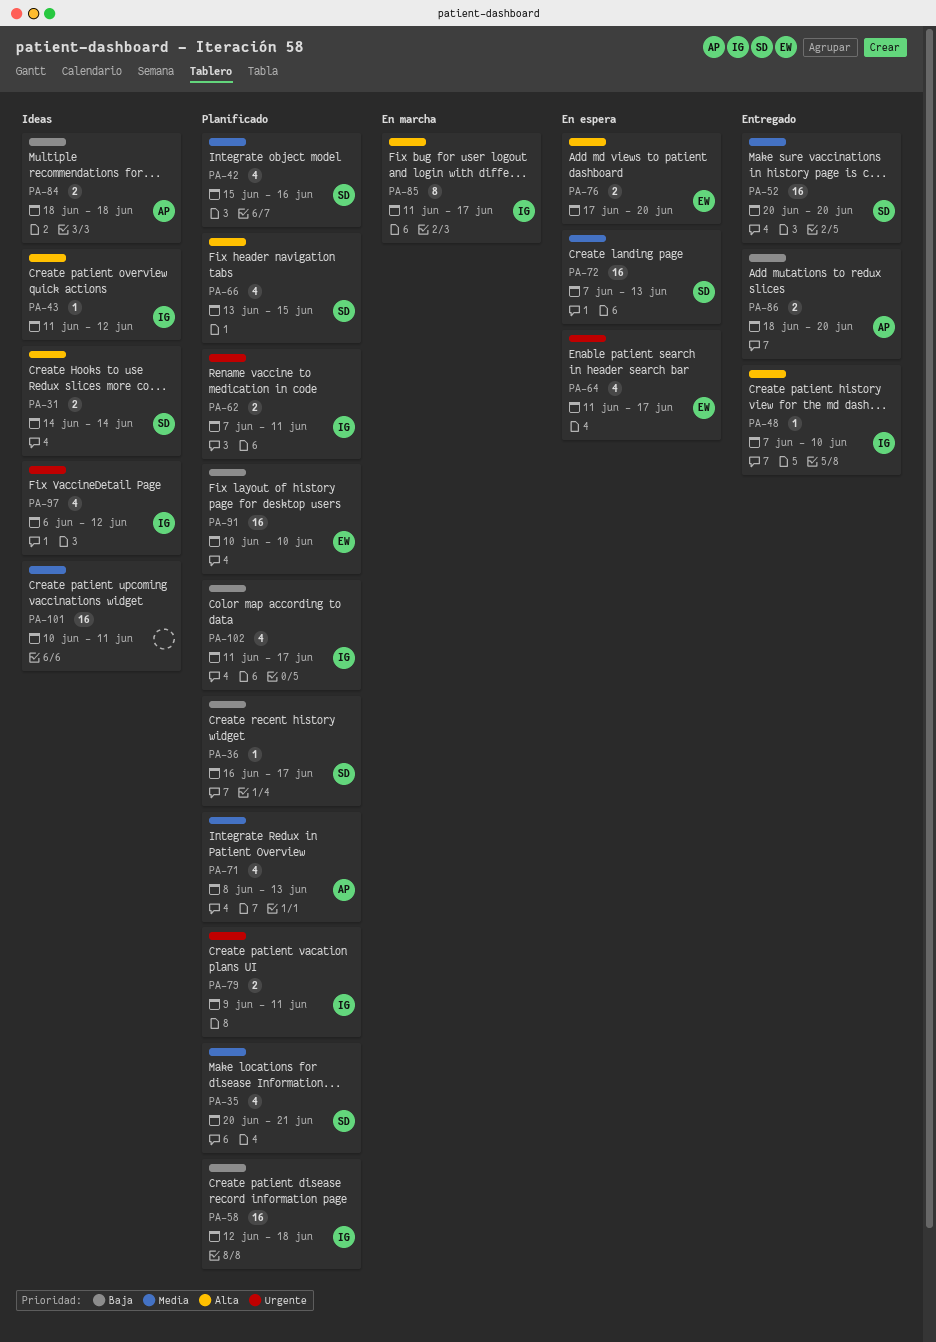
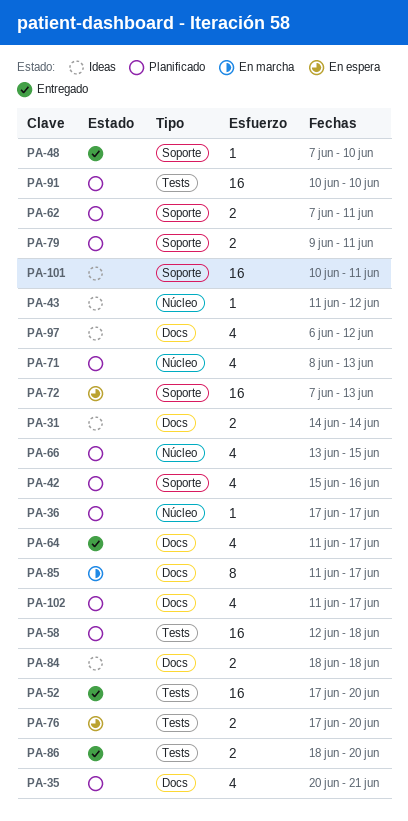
PA-36, start: Jun 16 -> Jun 17
PA-52, start: Jun 20 -> Jun 17
PA-64, status: En espera -> Entregado

